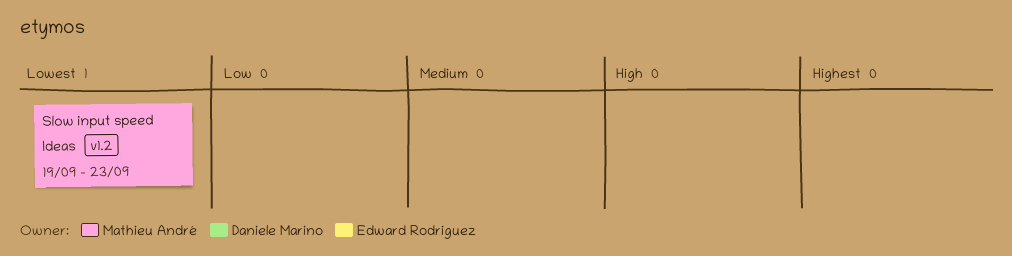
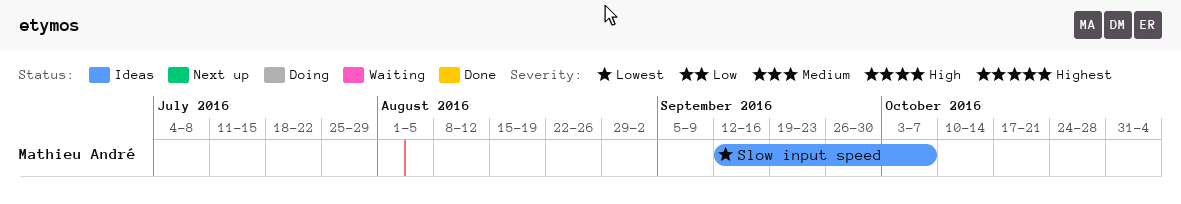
Slow input speed, start: Sep 19 -> Sep 12
Slow input speed, due: Sep 23 -> Oct 7

